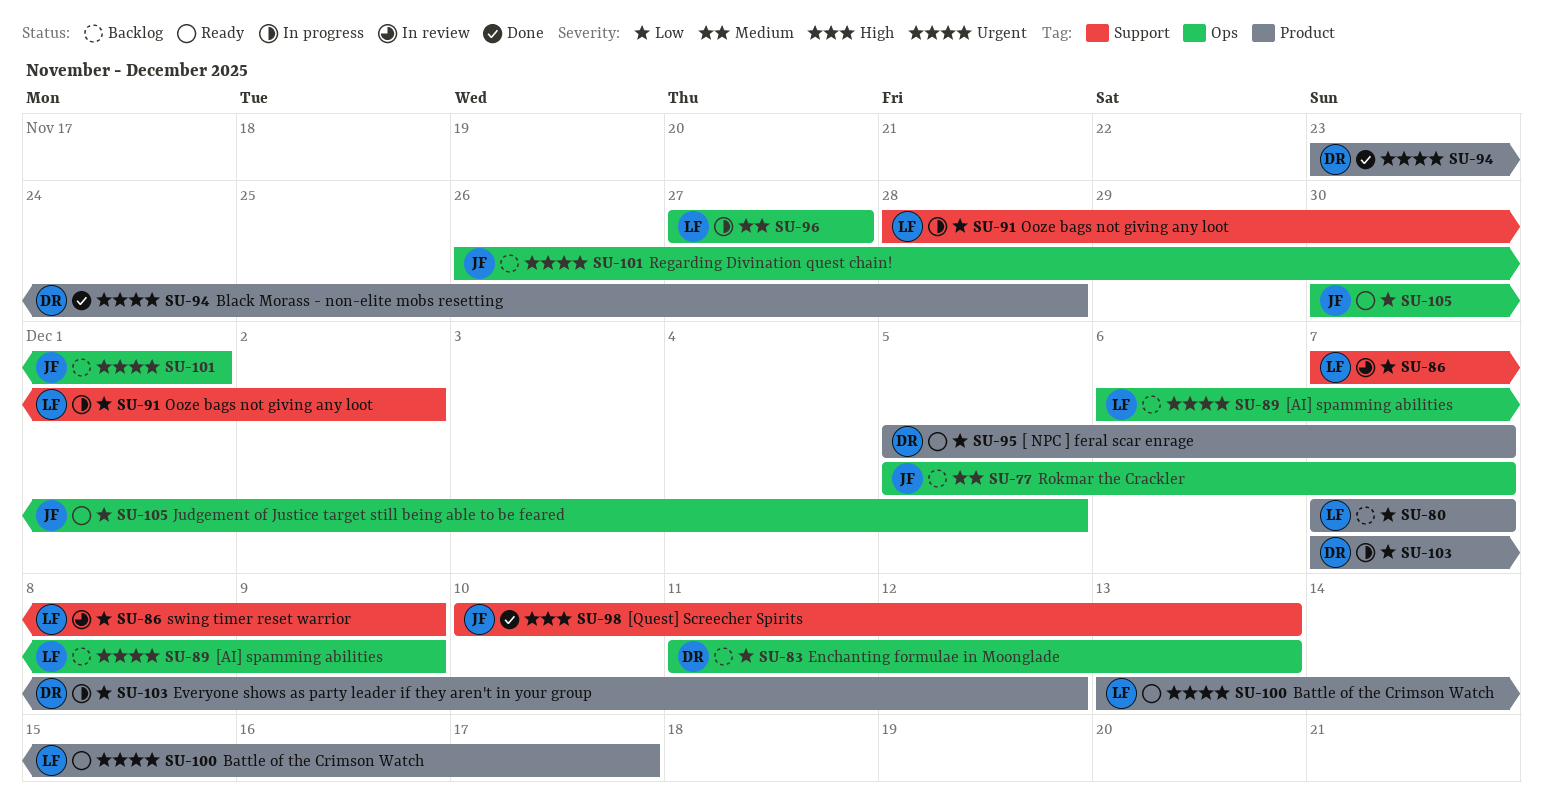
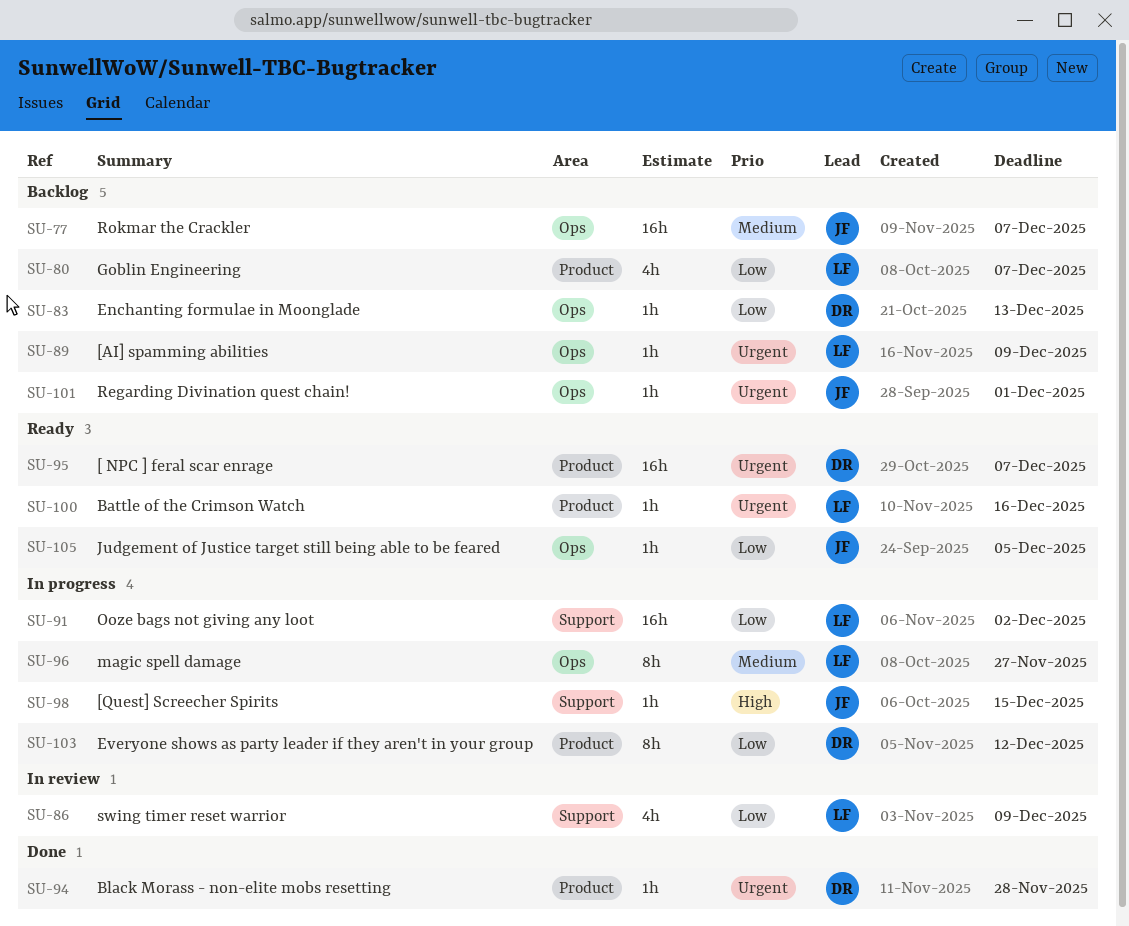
SU-95, priority: Low -> Urgent
SU-98, status: Done -> In progress
SU-98, due: Dec 13 -> Dec 15
SU-100, due: Dec 17 -> Dec 16

